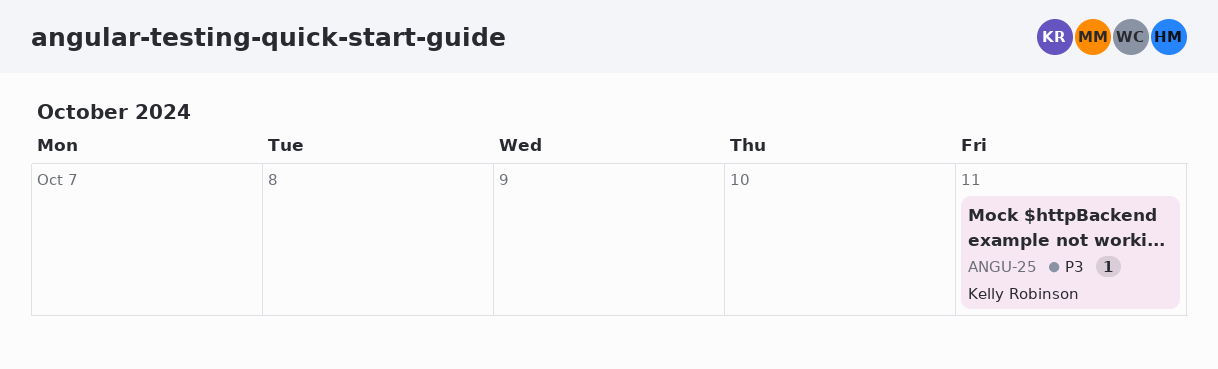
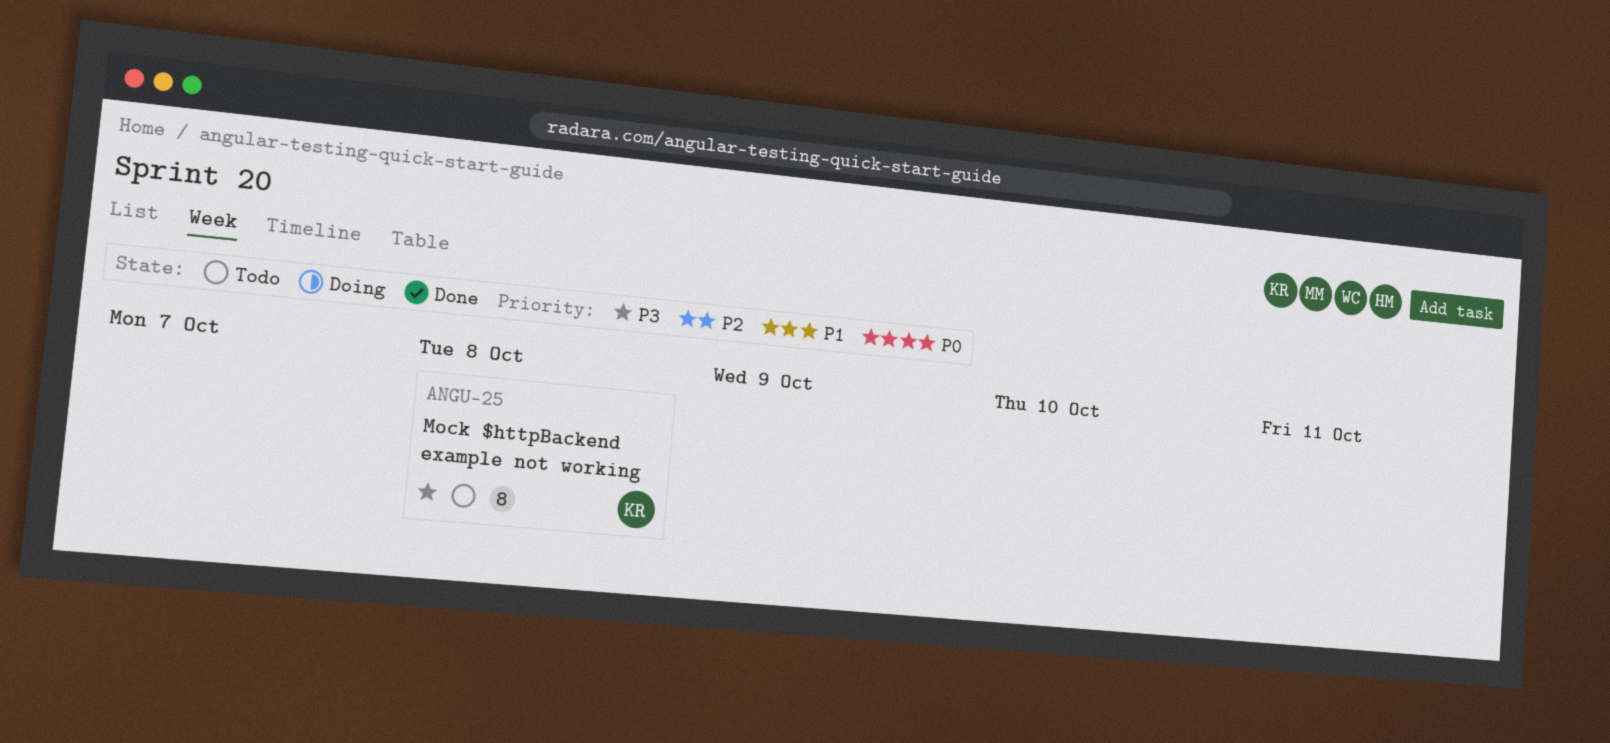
ANGU-25, estimate: 1 -> 8
ANGU-25, due: Oct 11 -> Oct 8

